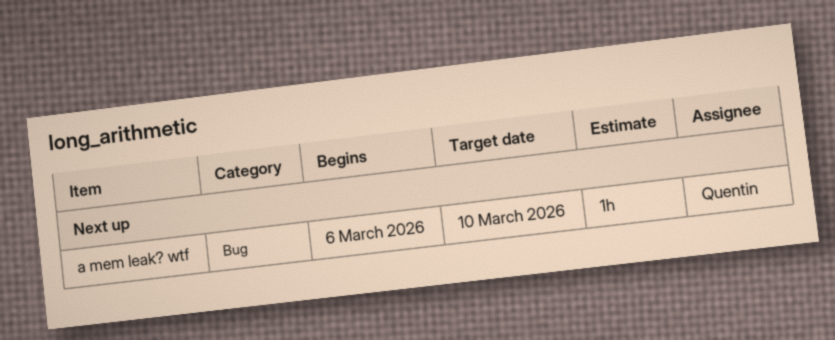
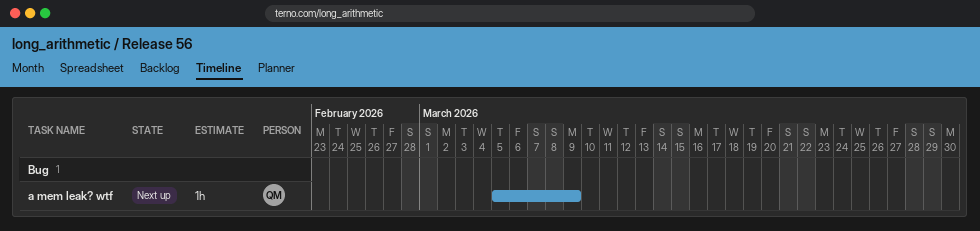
a mem leak? wtf, start: Mar 6 -> Mar 5
a mem leak? wtf, due: Mar 10 -> Mar 9

